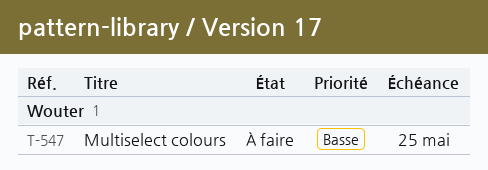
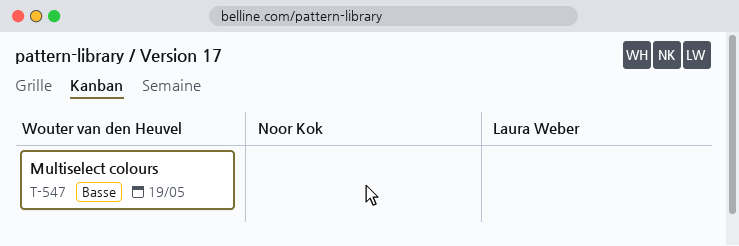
T-547, due: May 25 -> May 19

